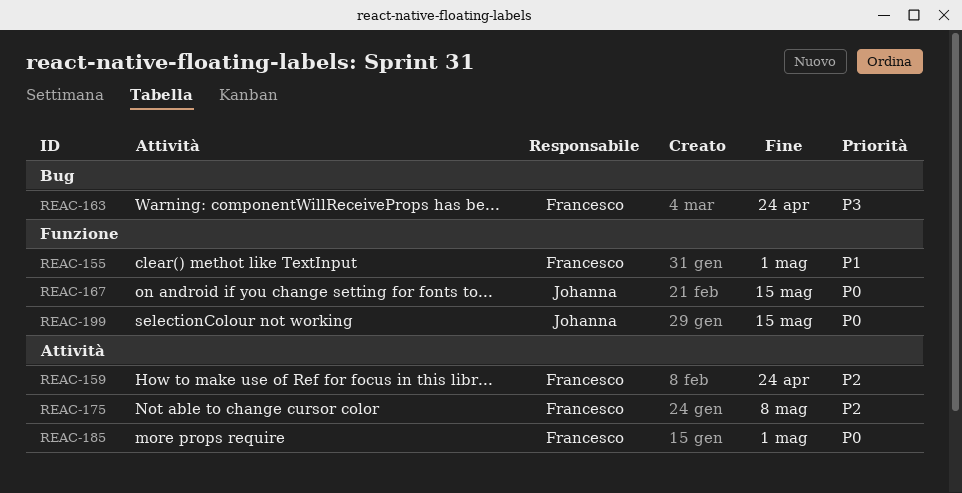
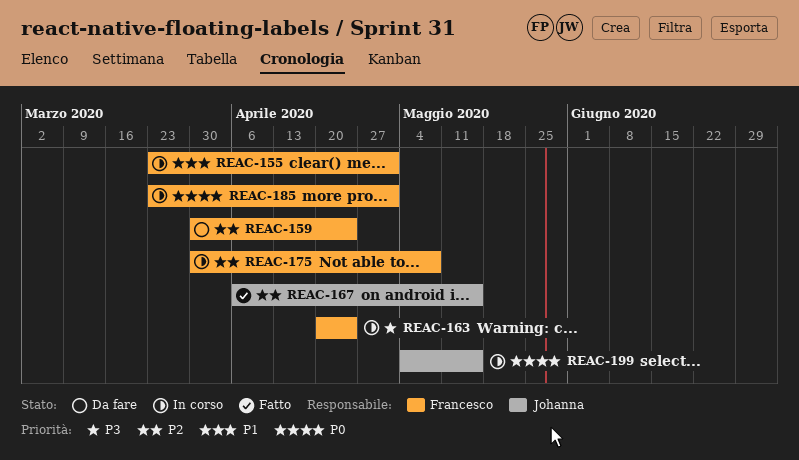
REAC-167, priority: P0 -> P2

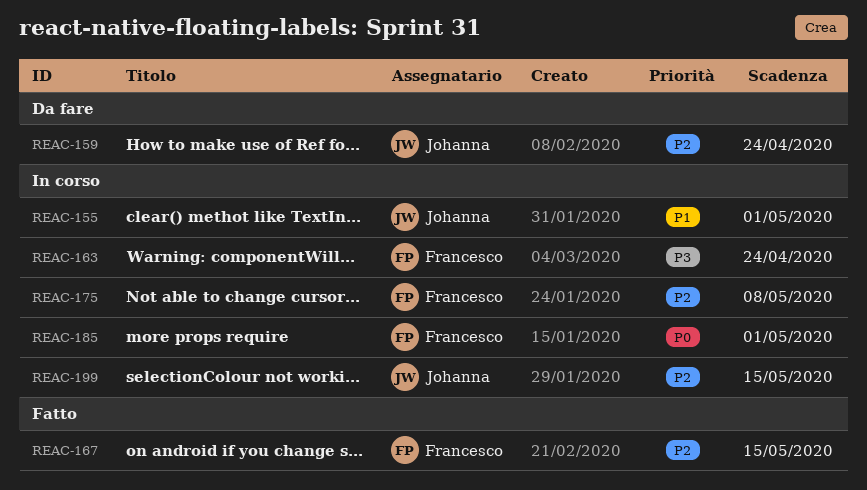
REAC-155, owner: Francesco -> Johanna
REAC-159, owner: Francesco -> Johanna
REAC-167, owner: Johanna -> Francesco
REAC-199, priority: P0 -> P2

